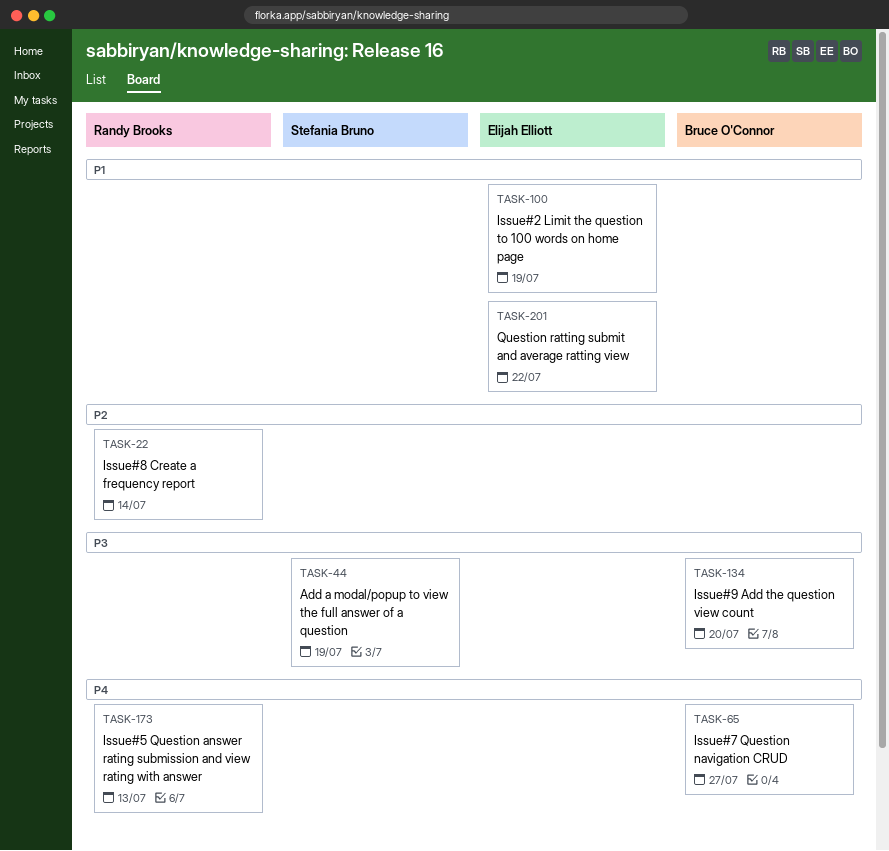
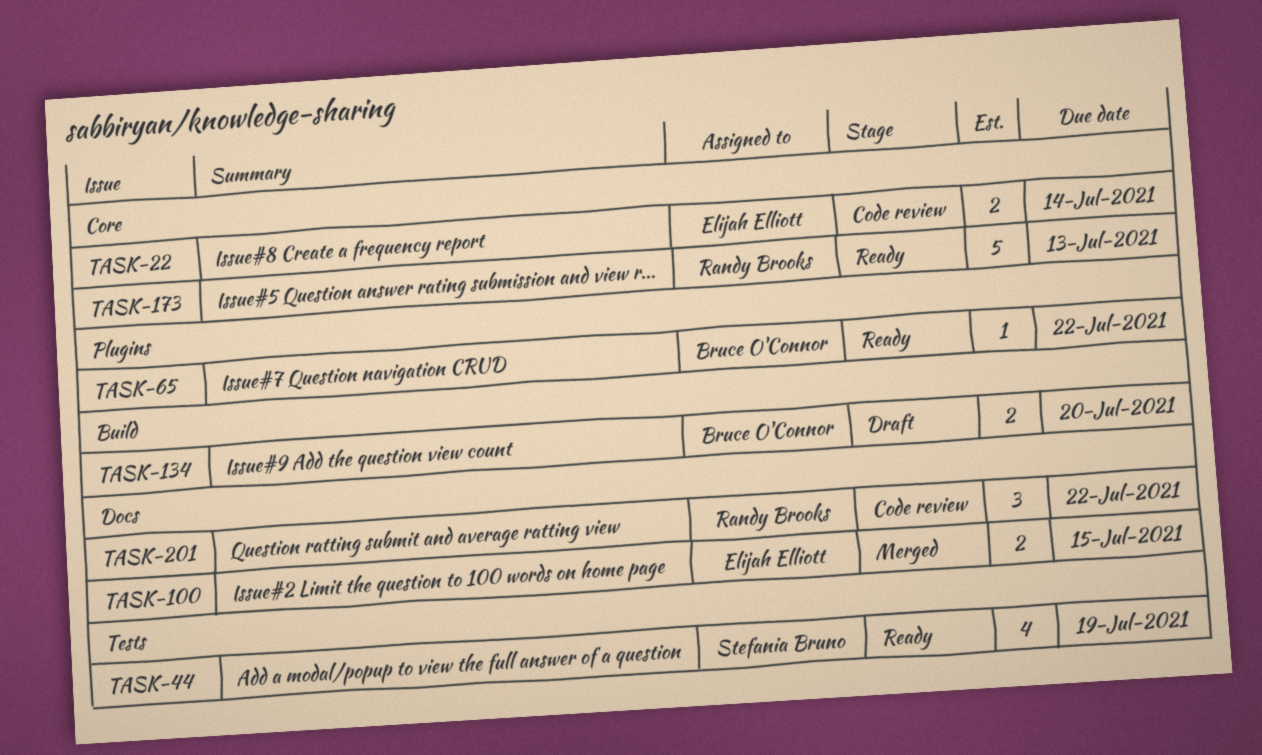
TASK-22, owner: Randy Brooks -> Elijah Elliott
TASK-65, due: Jul 27 -> Jul 22
TASK-100, due: Jul 19 -> Jul 15
TASK-201, owner: Elijah Elliott -> Randy Brooks

